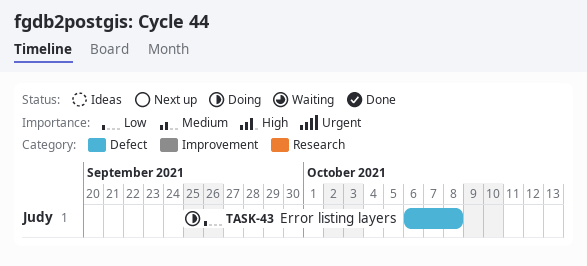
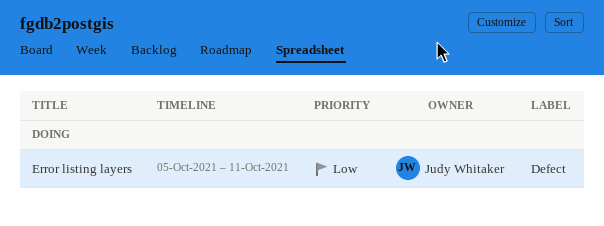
Error listing layers, start: Oct 6 -> Oct 5
Error listing layers, due: Oct 8 -> Oct 11

